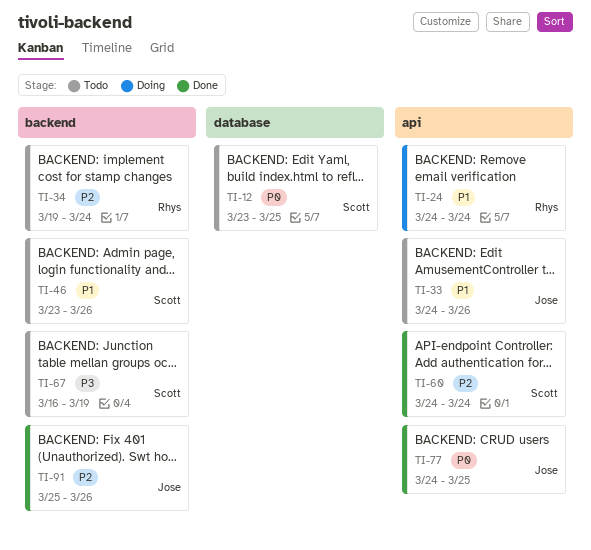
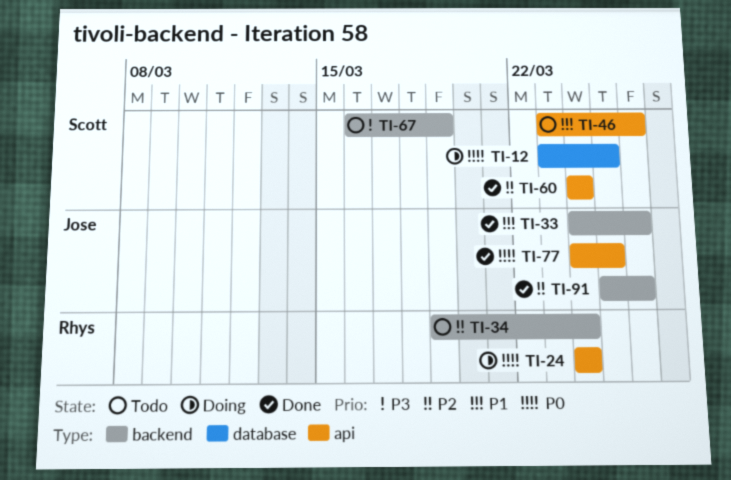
TI-12, status: Todo -> Doing
TI-24, priority: P1 -> P0
TI-33, status: Todo -> Done
TI-33, label: api -> backend
TI-46, label: backend -> api

